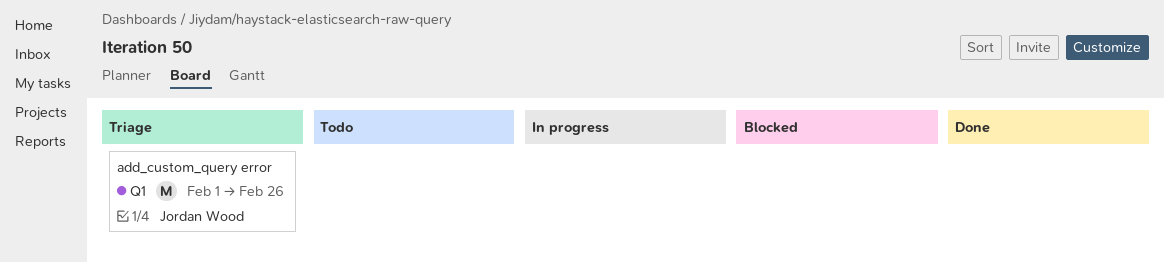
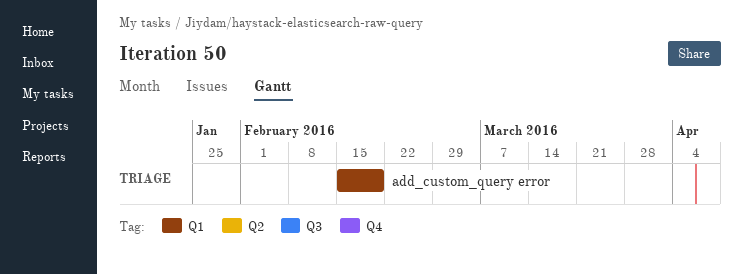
add_custom_query error, start: Feb 1 -> Feb 15
add_custom_query error, due: Feb 26 -> Feb 19

